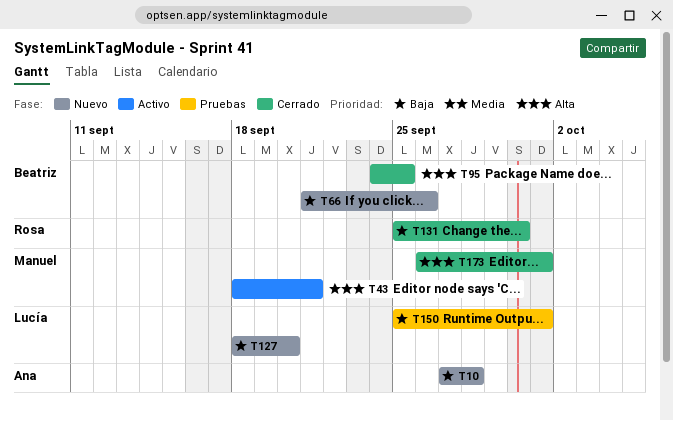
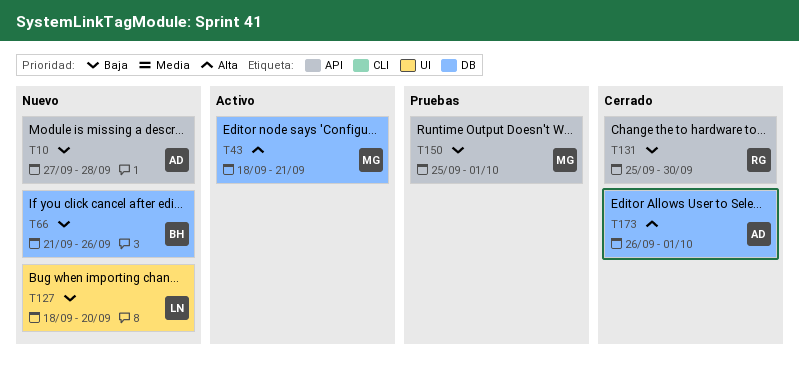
T95: present -> none
T150, owner: Lucía -> Manuel
T173, owner: Manuel -> Ana

